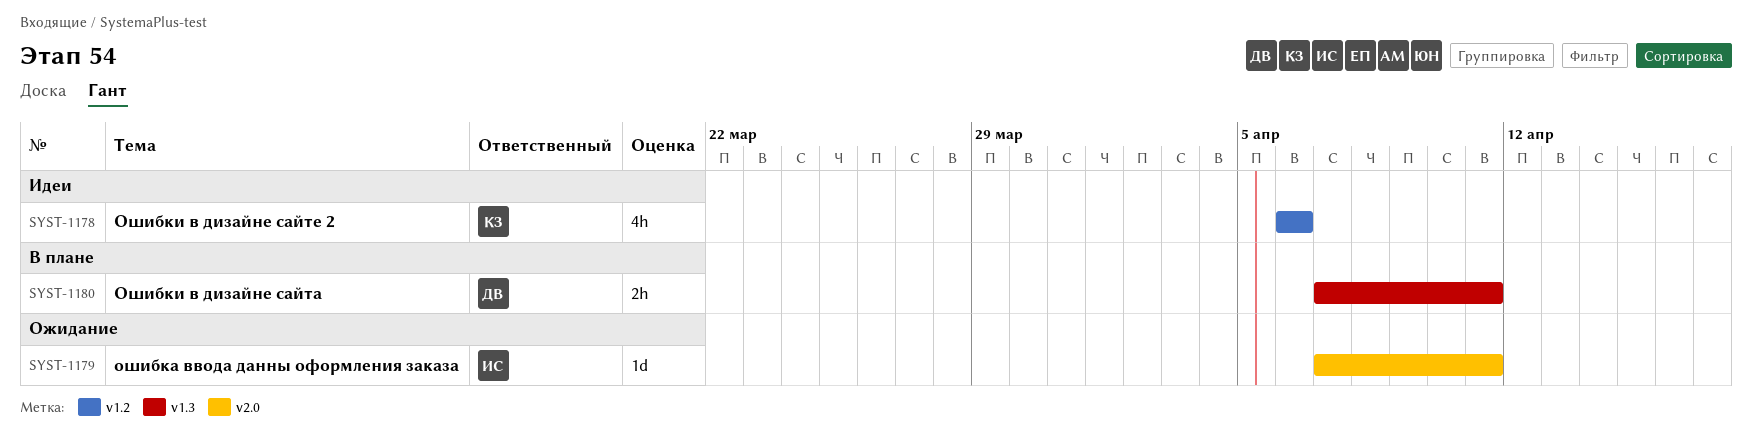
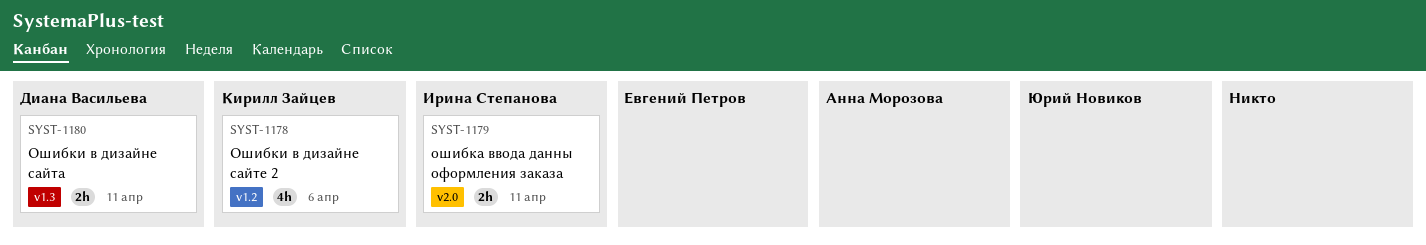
SYST-1179, estimate: 1d -> 2h

